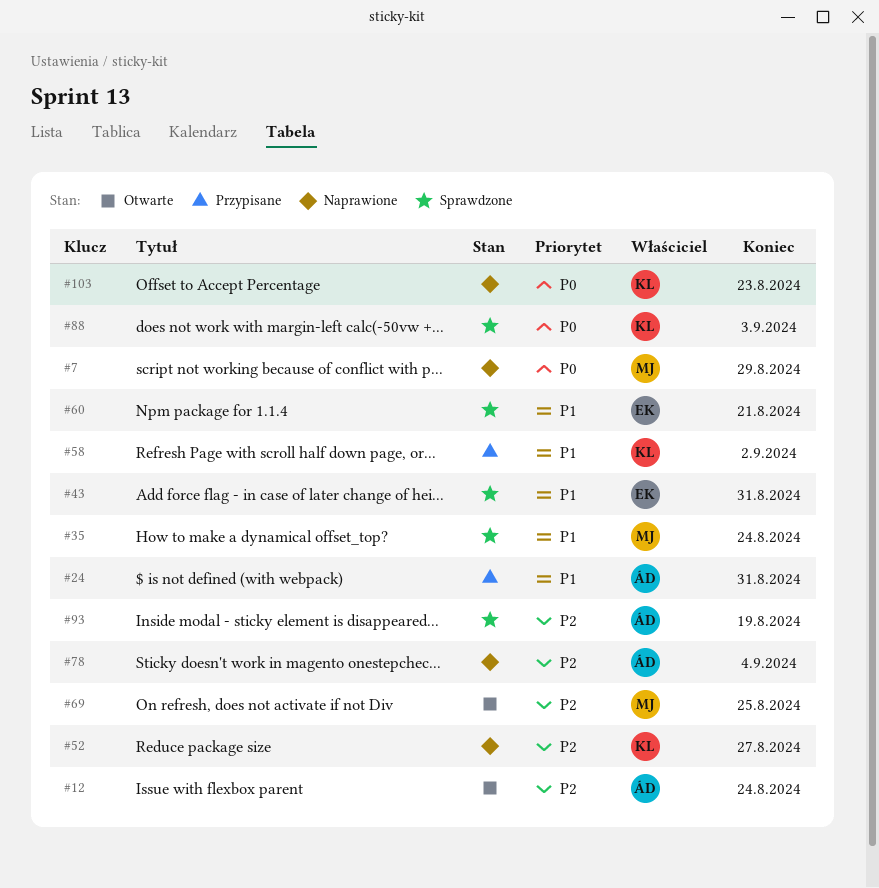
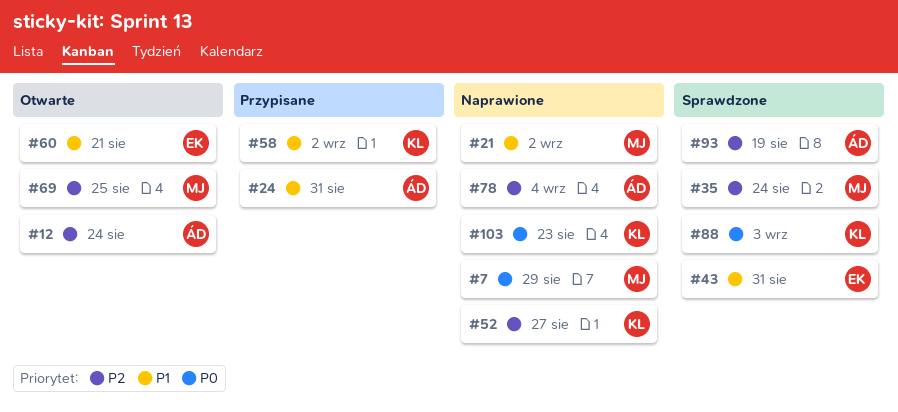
#21: none -> present
#35, priority: P1 -> P2
#60, status: Sprawdzone -> Otwarte

